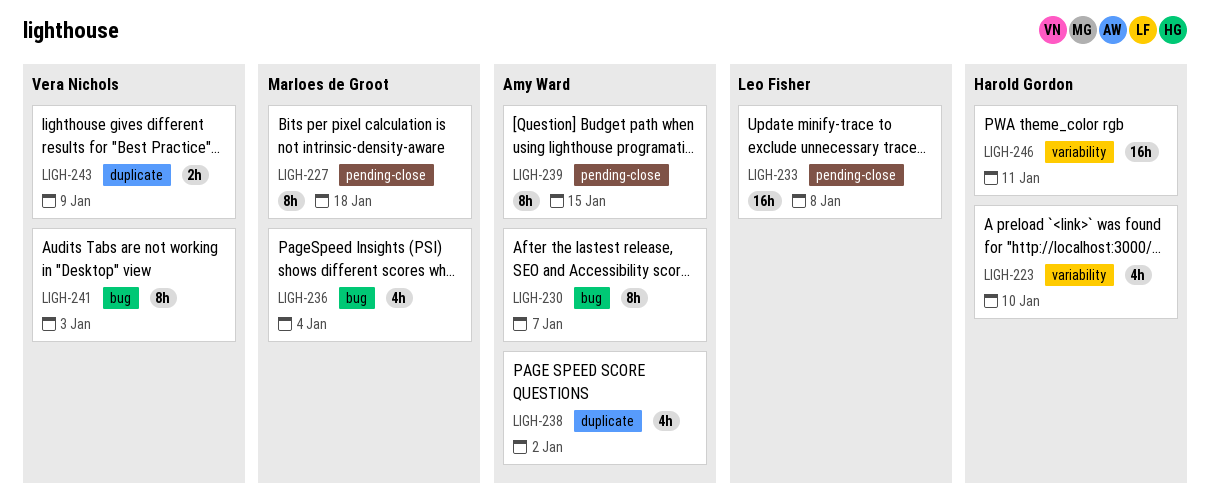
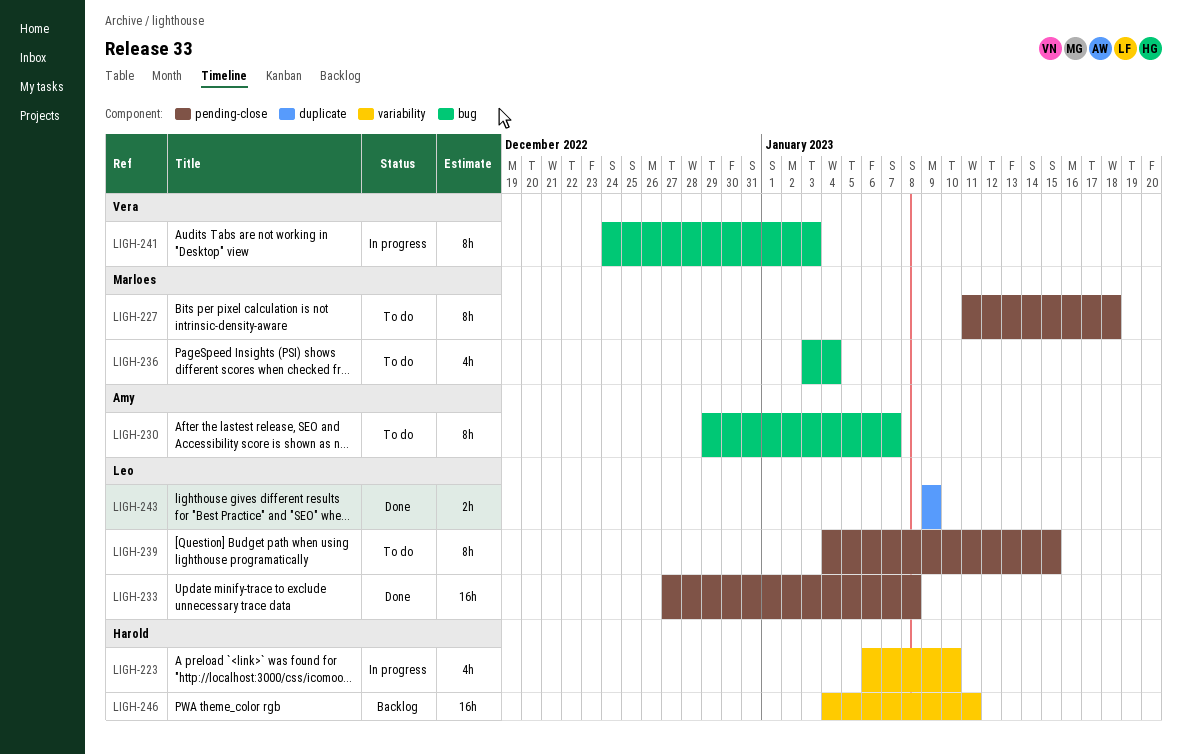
LIGH-238: present -> none
LIGH-239, owner: Amy Ward -> Leo Fisher
LIGH-243, owner: Vera Nichols -> Leo Fisher

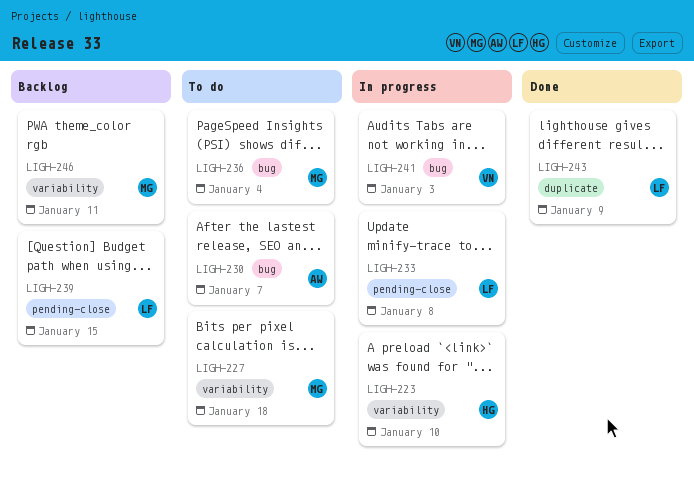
LIGH-227, label: pending-close -> variability
LIGH-233, status: Done -> In progress
LIGH-239, status: To do -> Backlog
LIGH-246, owner: Harold -> Marloes

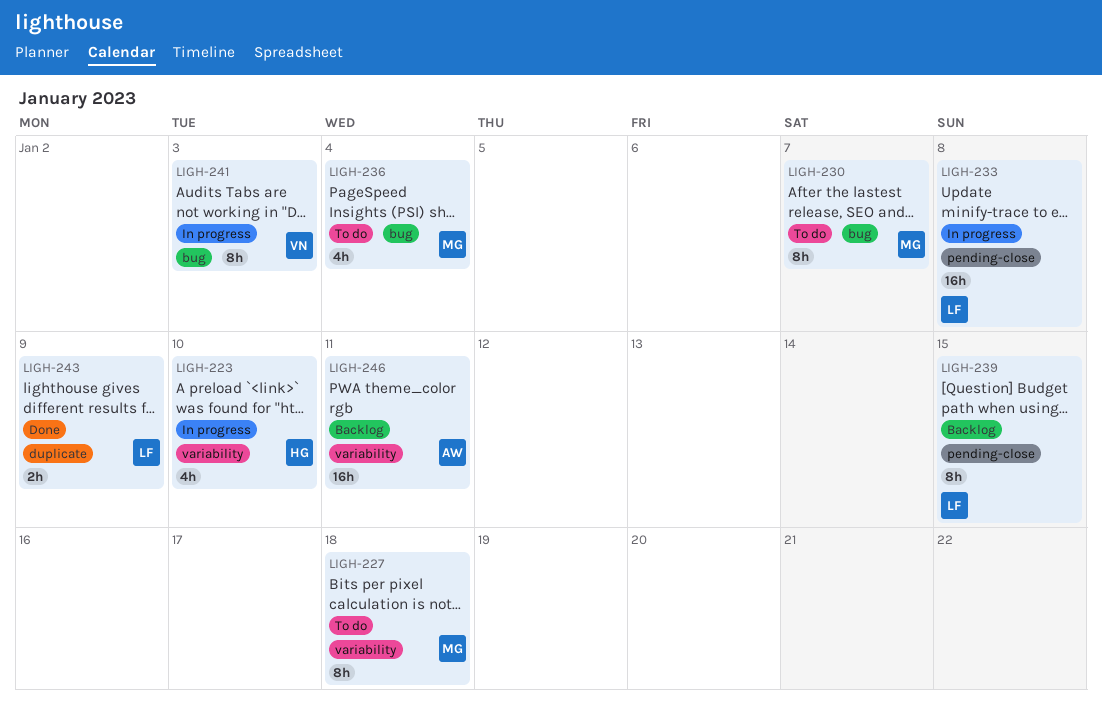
LIGH-230, owner: AW -> MG
LIGH-246, owner: MG -> AW

